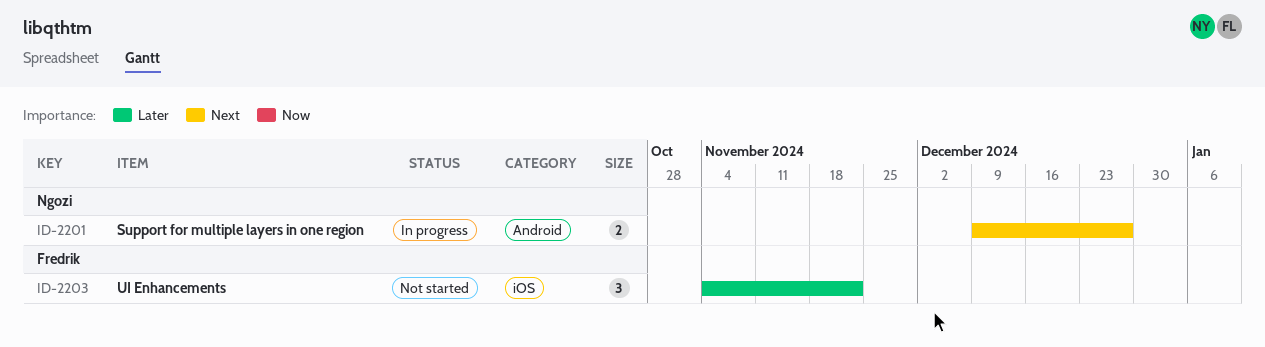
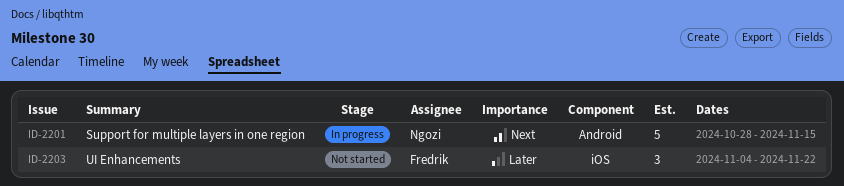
ID-2201, estimate: 2 -> 5
ID-2201, start: Dec 9 -> Oct 28
ID-2201, due: Dec 27 -> Nov 15

